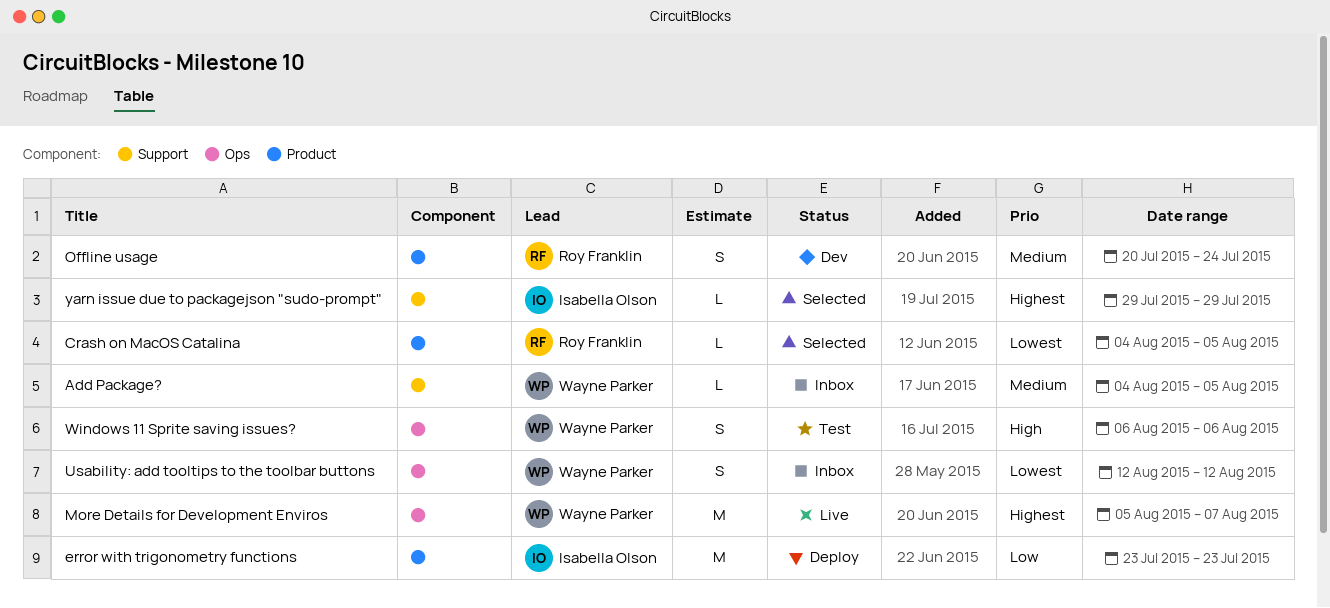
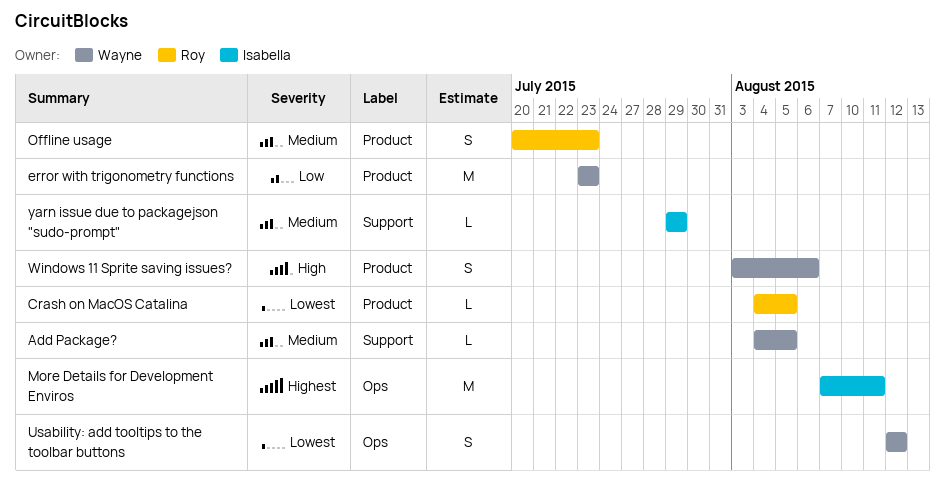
error with trigonometry functions, owner: Isabella Olson -> Wayne Parker
More Details for Development Enviros, owner: Wayne Parker -> Isabella Olson
More Details for Development Enviros, start: Aug 5 -> Aug 7
More Details for Development Enviros, due: Aug 7 -> Aug 11
Offline usage, due: Jul 24 -> Jul 23
Windows 11 Sprite saving issues?, label: Ops -> Product
Windows 11 Sprite saving issues?, start: Aug 6 -> Aug 3
yarn issue due to packagejson "sudo-prompt", priority: Highest -> Medium

